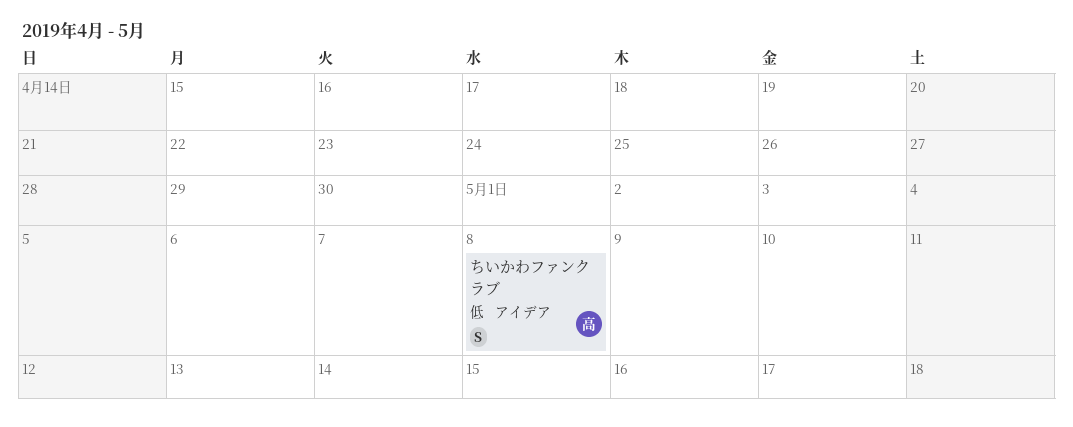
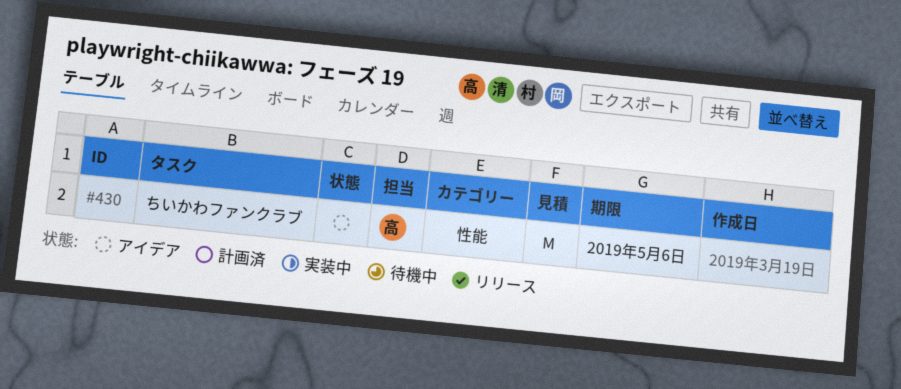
ちいかわファンクラブ, estimate: S -> M
ちいかわファンクラブ, due: May 8 -> May 6

